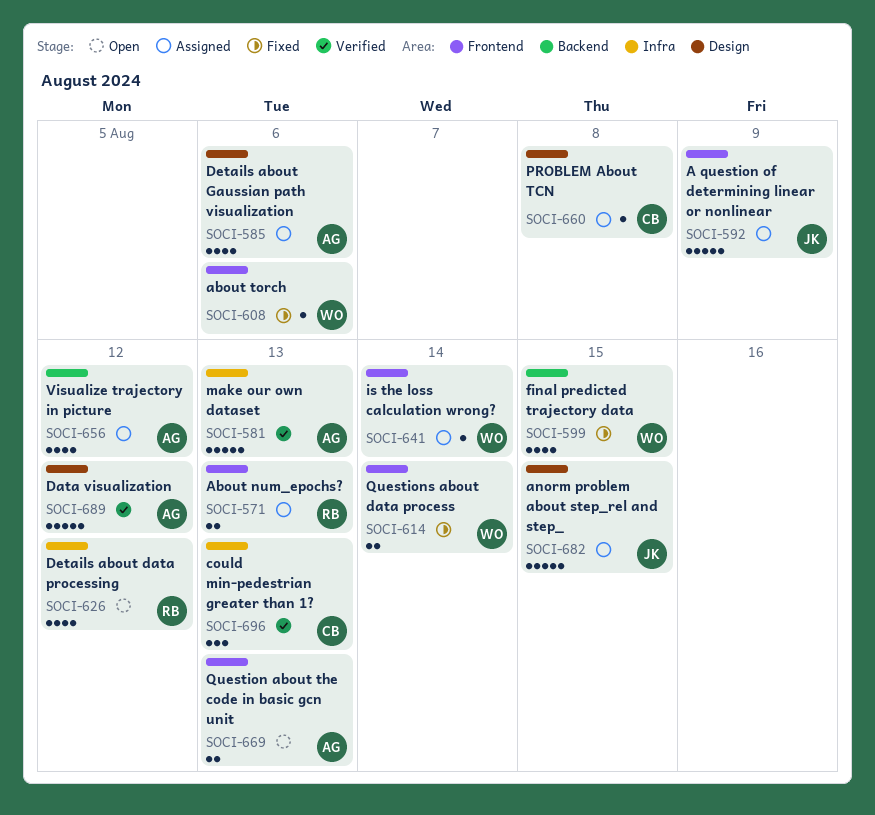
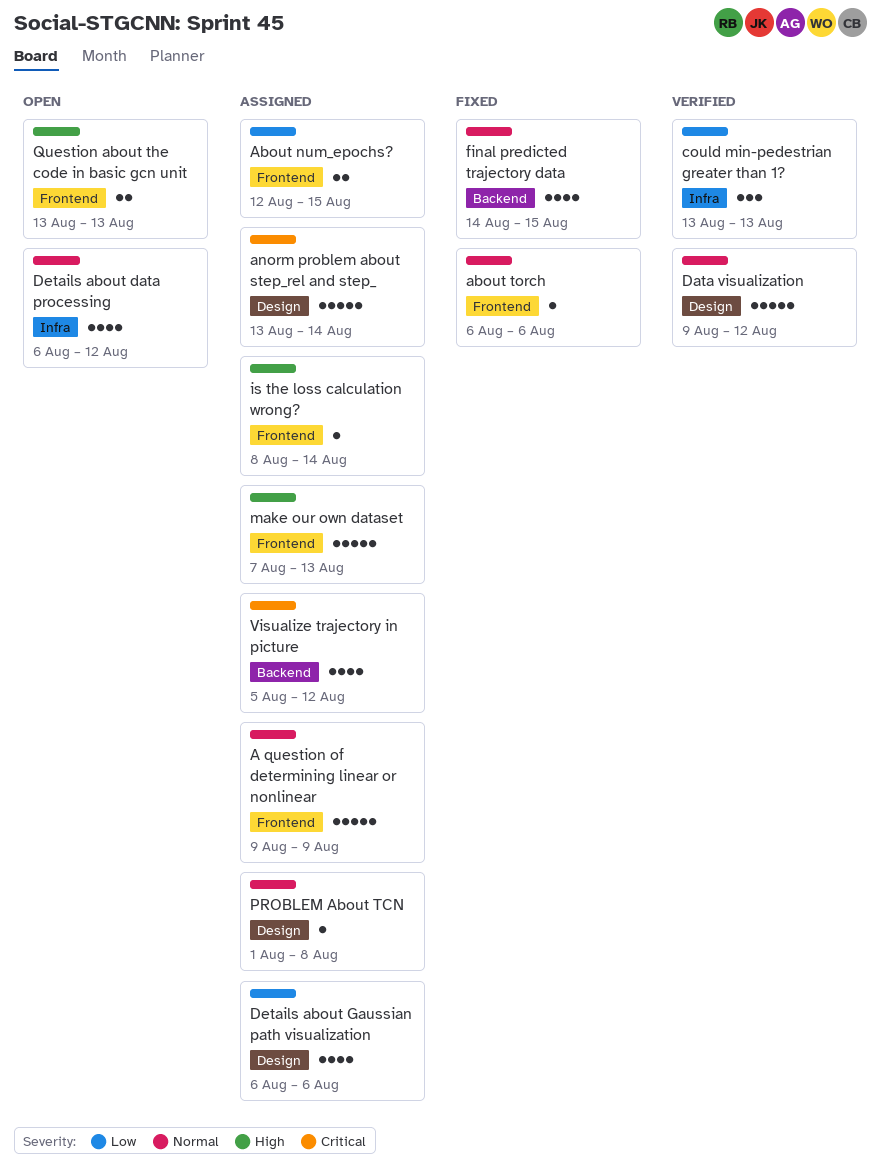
About num_epochs?, due: Aug 13 -> Aug 15
anorm problem about step_rel and step_, due: Aug 15 -> Aug 14
make our own dataset, status: Verified -> Assigned
make our own dataset, label: Infra -> Frontend
Questions about data process: present -> none

